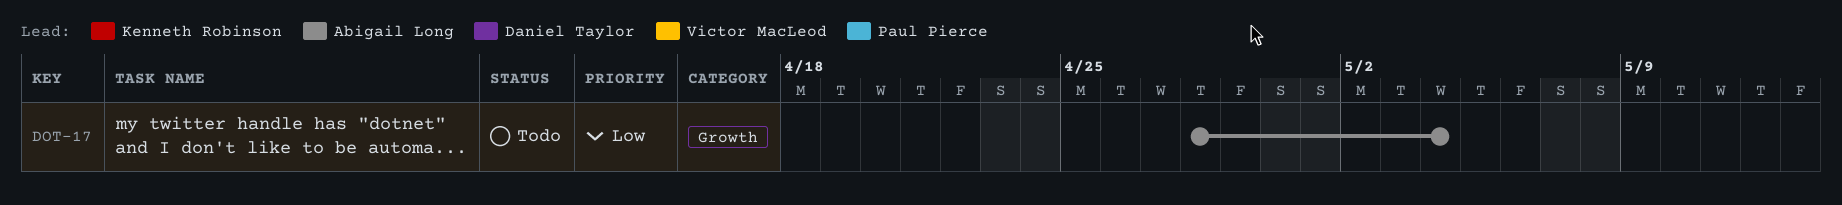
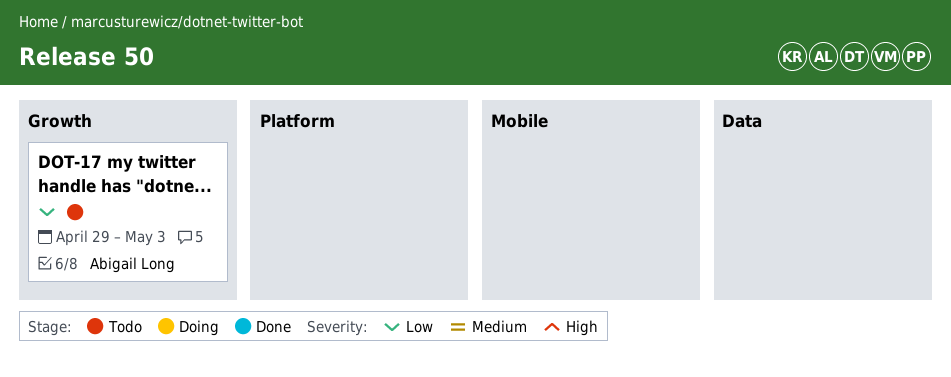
DOT-17, start: Apr 28 -> Apr 29
DOT-17, due: May 4 -> May 3

